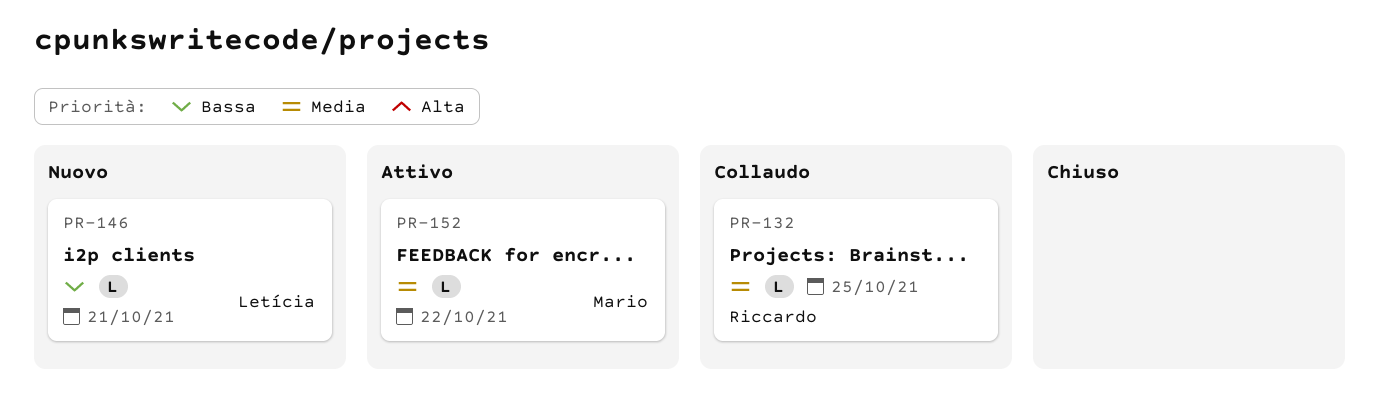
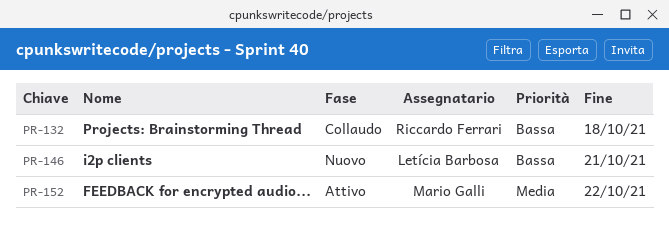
PR-132, priority: Media -> Bassa
PR-132, due: Oct 25 -> Oct 18

